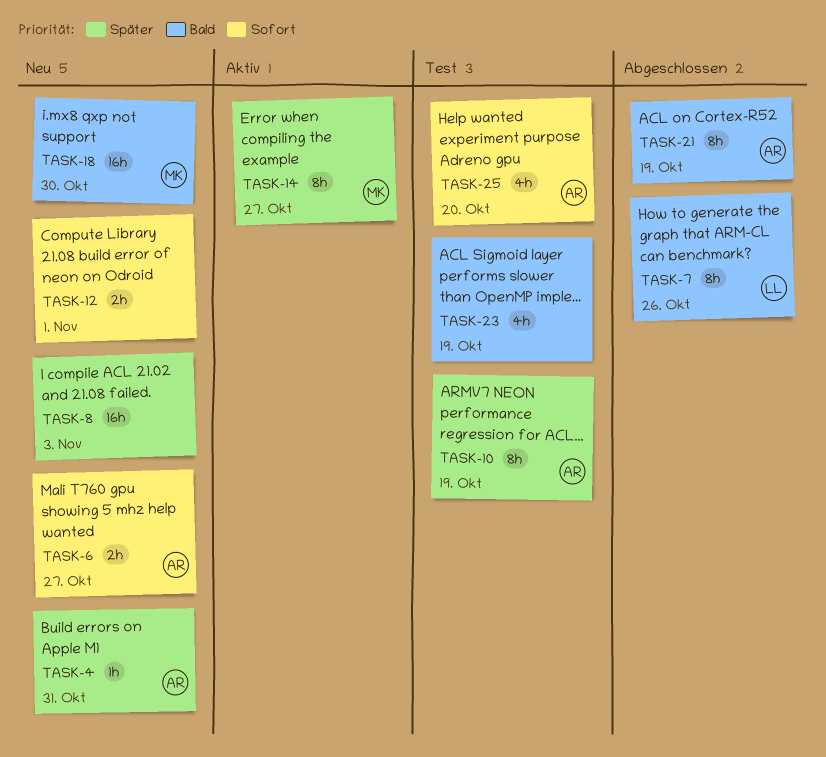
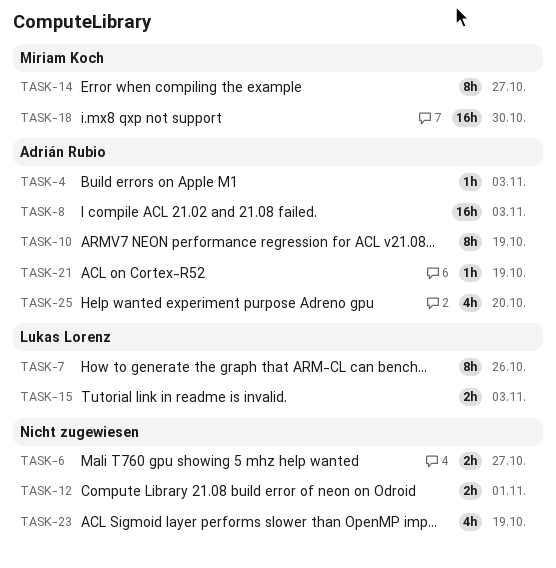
TASK-4, due: Oct 31 -> Nov 3
TASK-6, owner: Adrián Rubio -> none
TASK-8, owner: none -> Adrián Rubio
TASK-15: none -> present
TASK-21, estimate: 8h -> 1h

